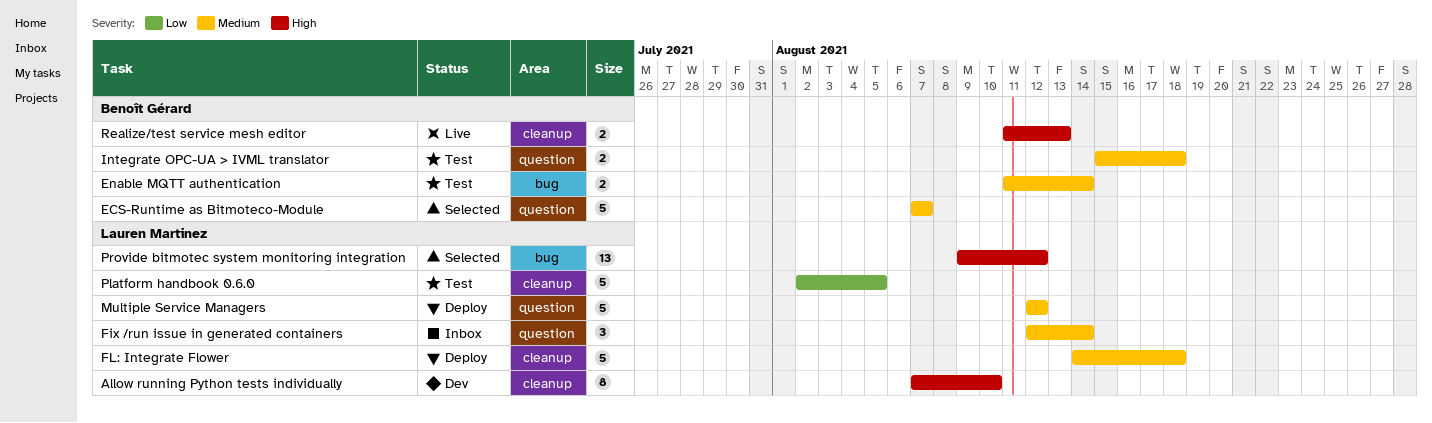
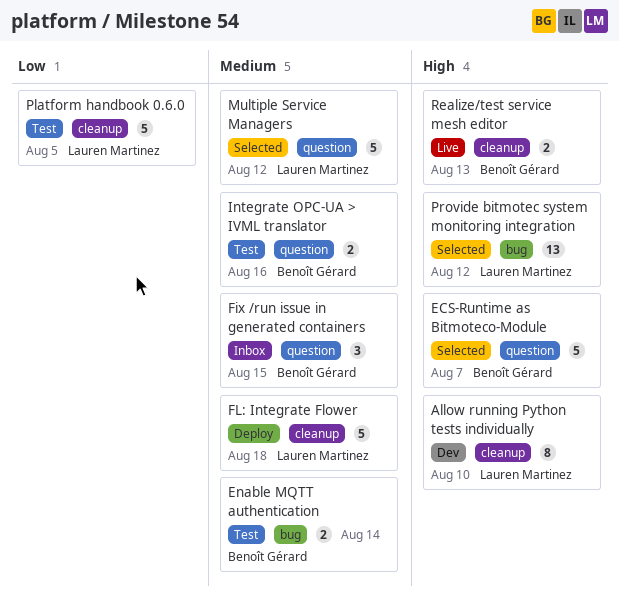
ECS-Runtime as Bitmoteco-Module, priority: Medium -> High
Fix /run issue in generated containers, owner: Lauren Martinez -> Benoît Gérard
Fix /run issue in generated containers, due: Aug 14 -> Aug 15
Integrate OPC-UA > IVML translator, due: Aug 18 -> Aug 16
Multiple Service Managers, status: Deploy -> Selected

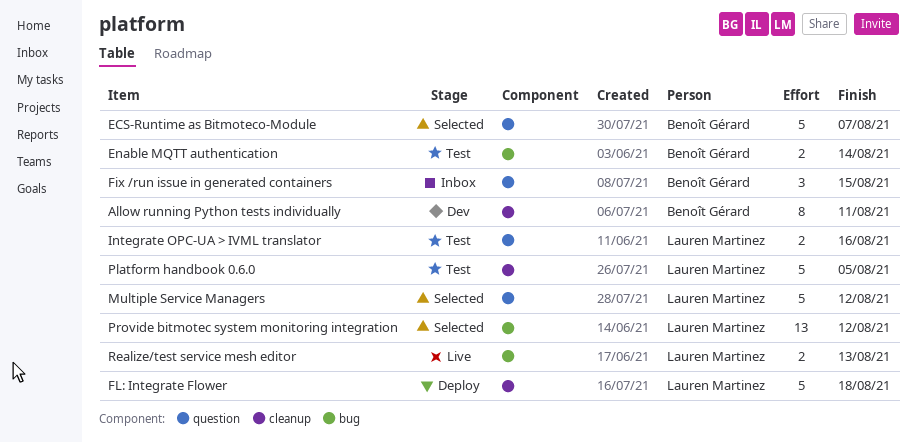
Allow running Python tests individually, owner: Lauren Martinez -> Benoît Gérard
Allow running Python tests individually, due: Aug 10 -> Aug 11
Integrate OPC-UA > IVML translator, owner: Benoît Gérard -> Lauren Martinez
Realize/test service mesh editor, owner: Benoît Gérard -> Lauren Martinez
Realize/test service mesh editor, label: cleanup -> bug

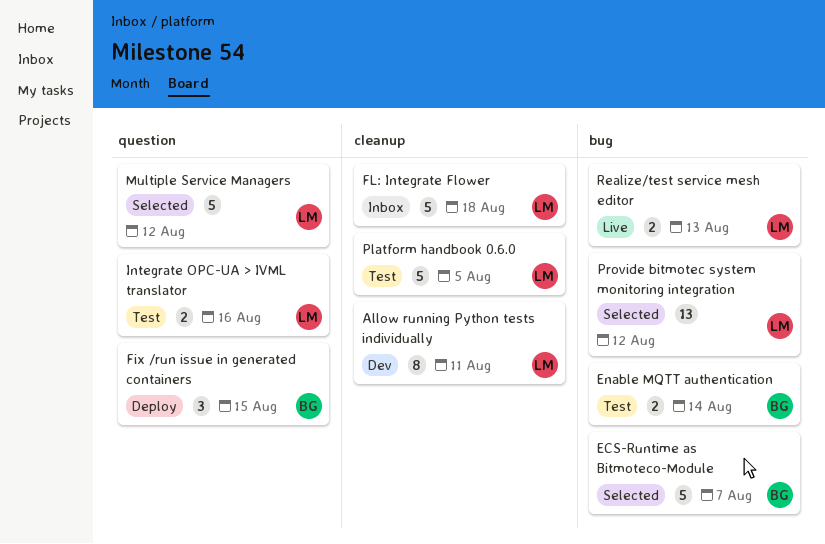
Allow running Python tests individually, owner: Benoît Gérard -> Lauren Martinez
ECS-Runtime as Bitmoteco-Module, label: question -> bug
Fix /run issue in generated containers, status: Inbox -> Deploy
FL: Integrate Flower, status: Deploy -> Inbox

